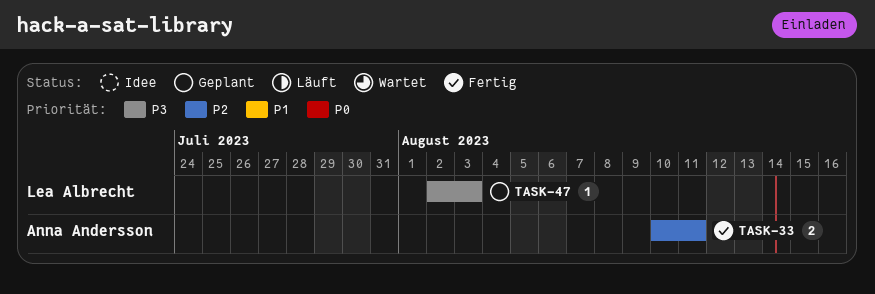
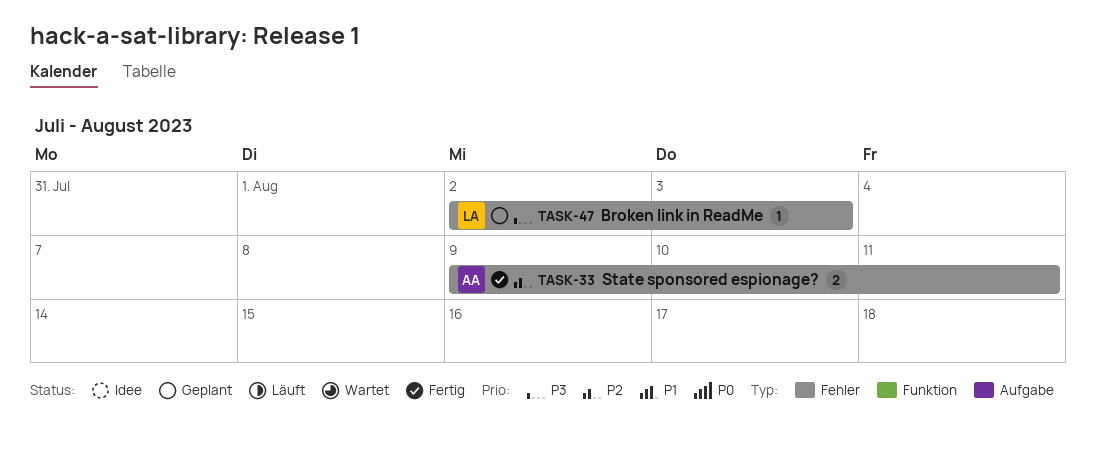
TASK-33, start: Aug 10 -> Aug 9

